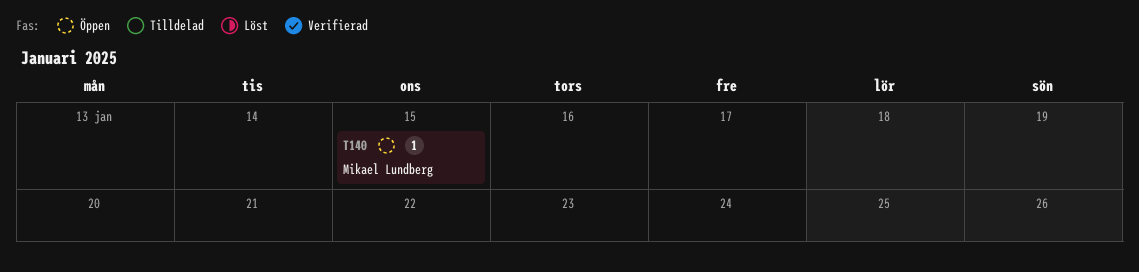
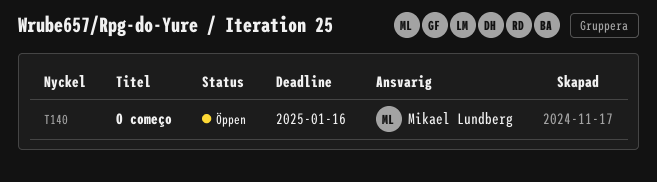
T140, due: Jan 15 -> Jan 16

